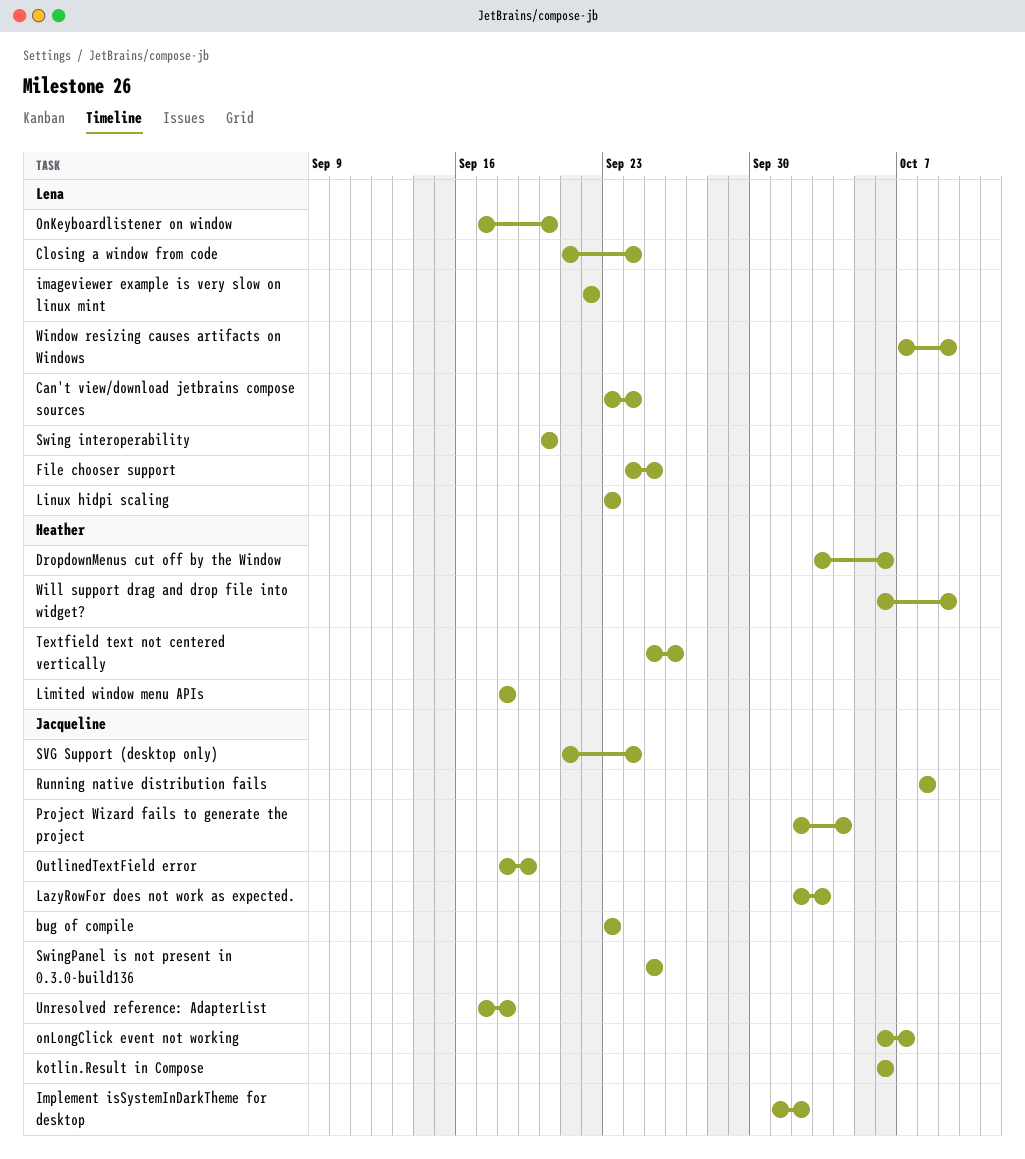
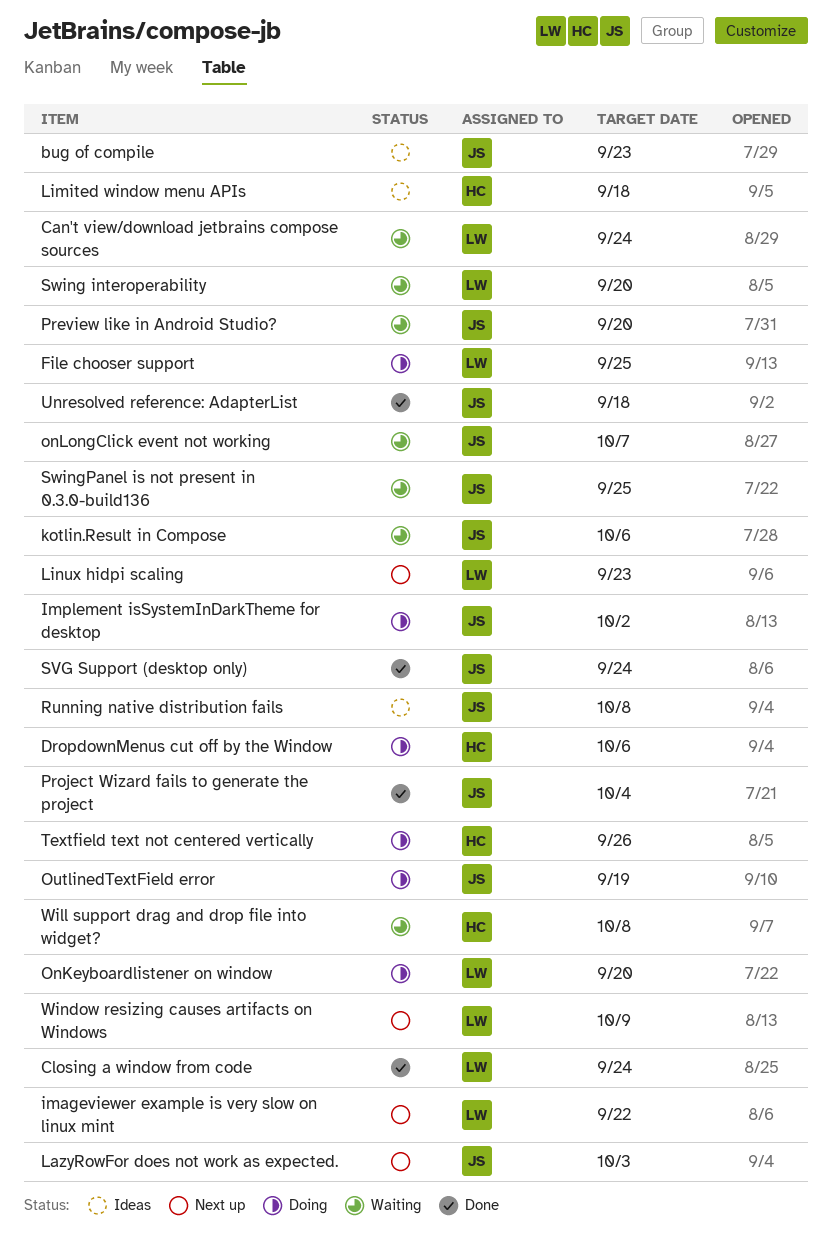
Preview like in Android Studio?: none -> present
Will support drag and drop file into widget?, due: Oct 9 -> Oct 8

